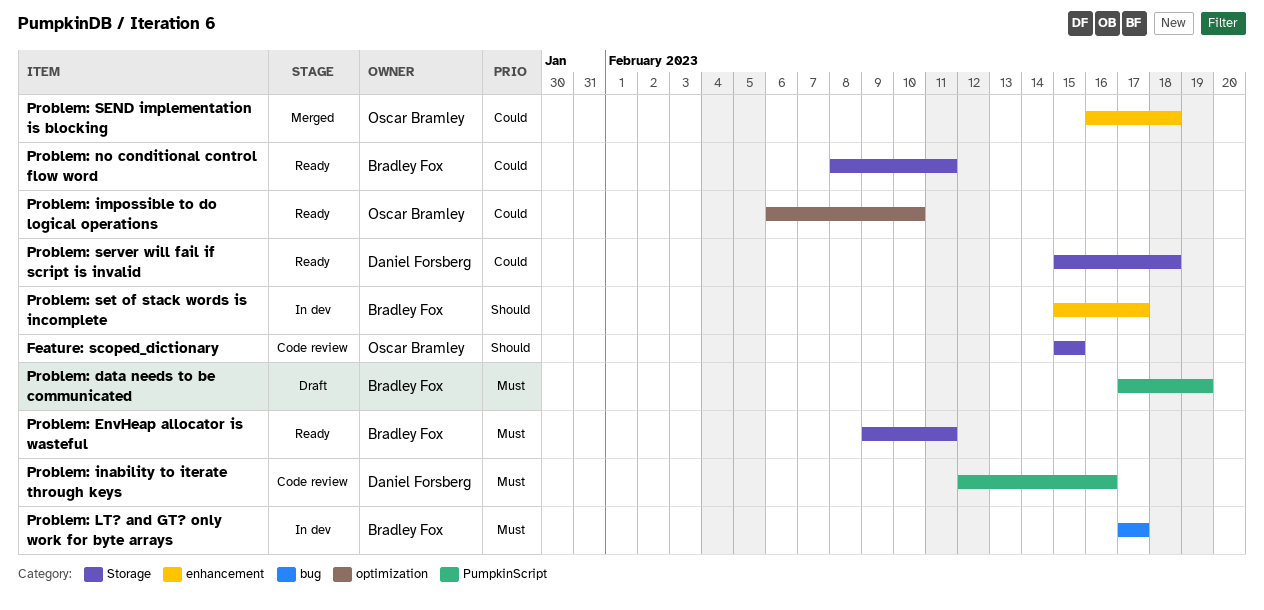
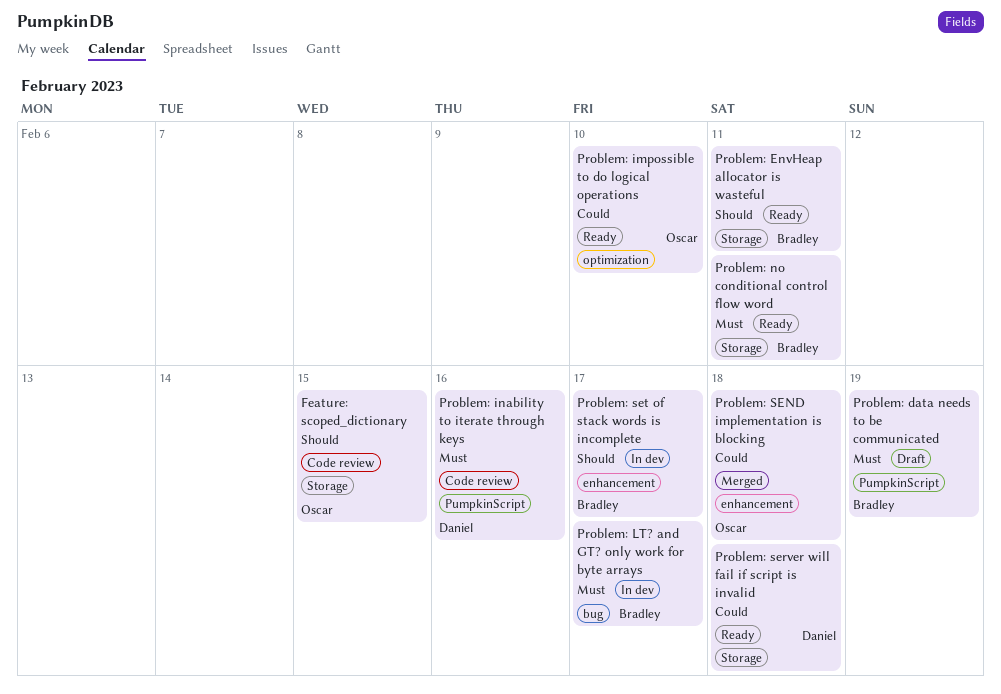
Problem: EnvHeap allocator is wasteful, priority: Must -> Should
Problem: no conditional control flow word, priority: Could -> Must

